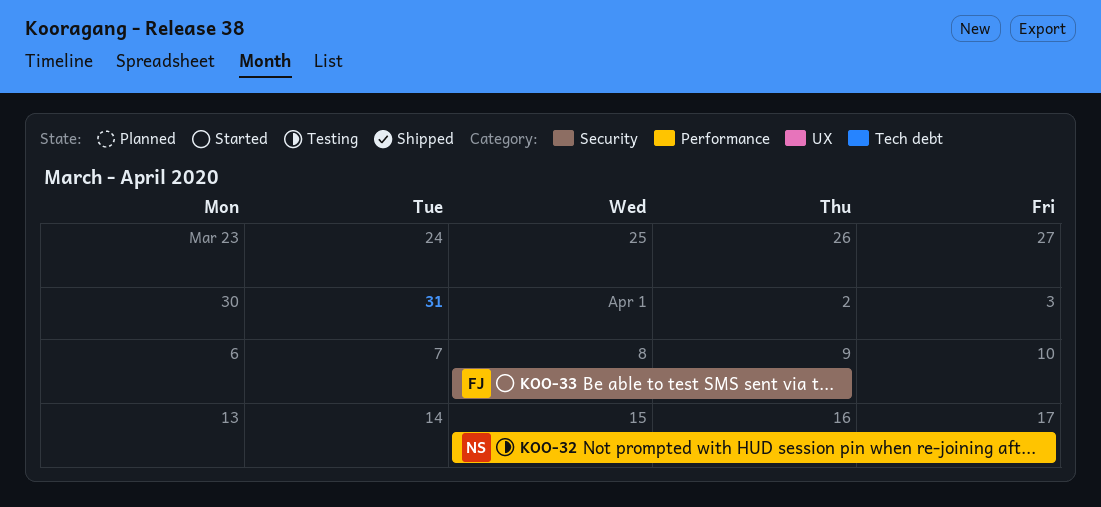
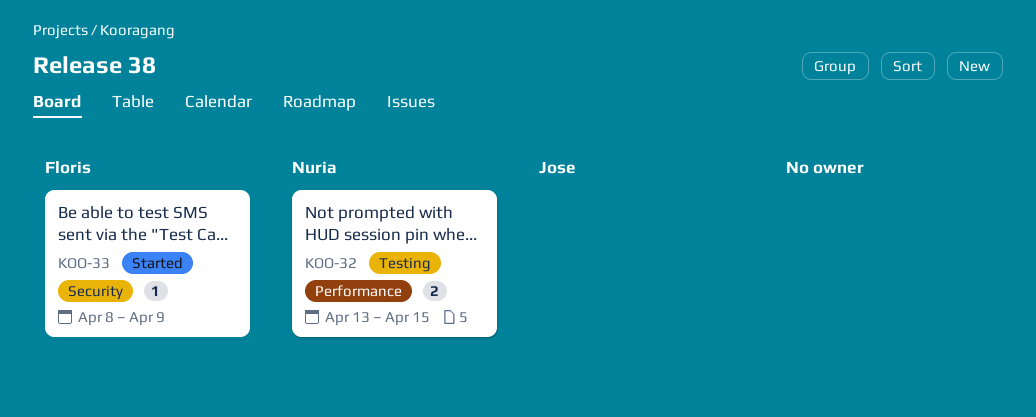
KOO-32, start: Apr 15 -> Apr 13
KOO-32, due: Apr 17 -> Apr 15

